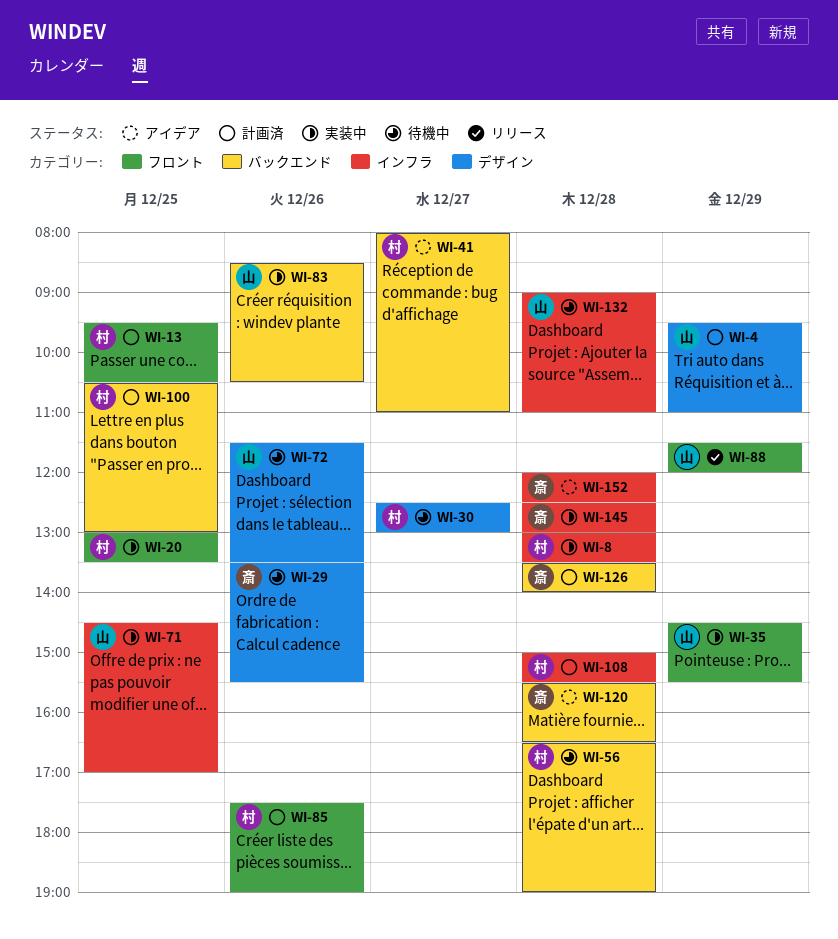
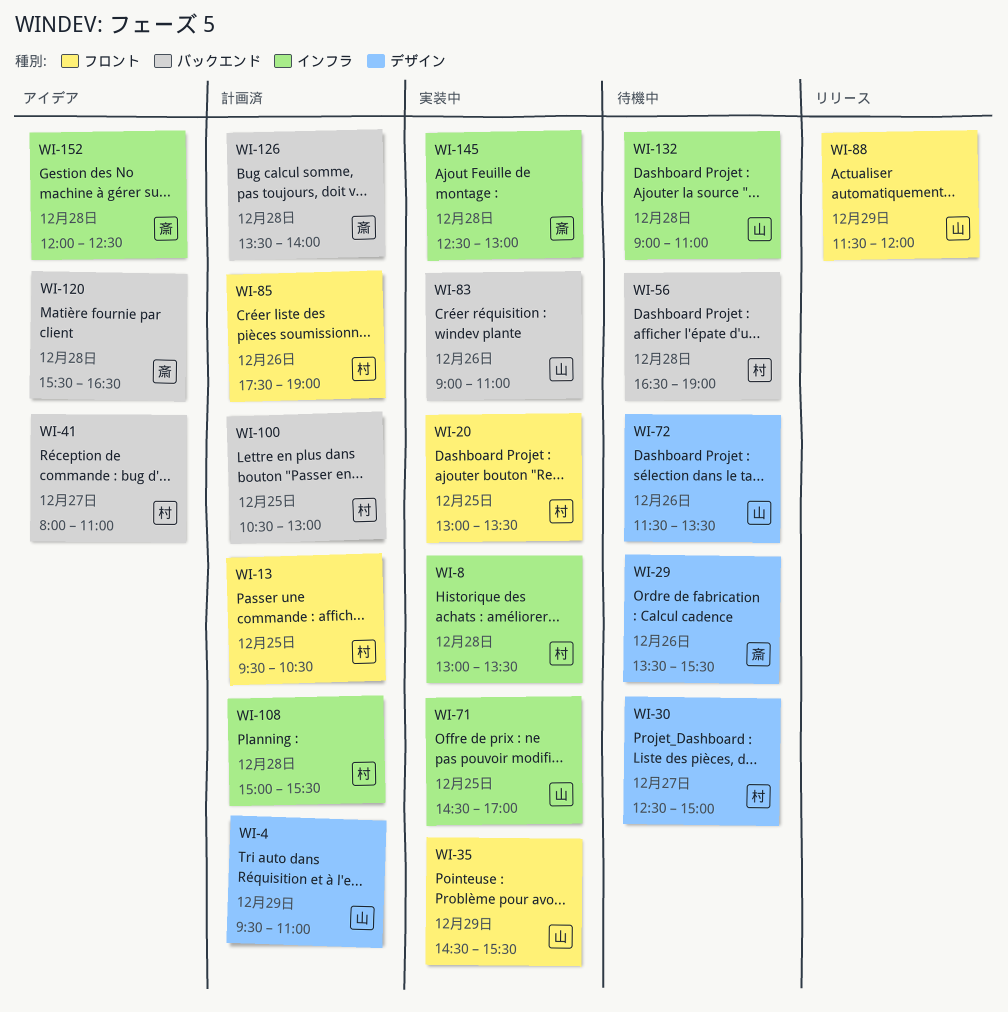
WI-30, ends: 13:00 -> 15:00
WI-83, begins: 08:30 -> 09:00
WI-83, ends: 10:30 -> 11:00

